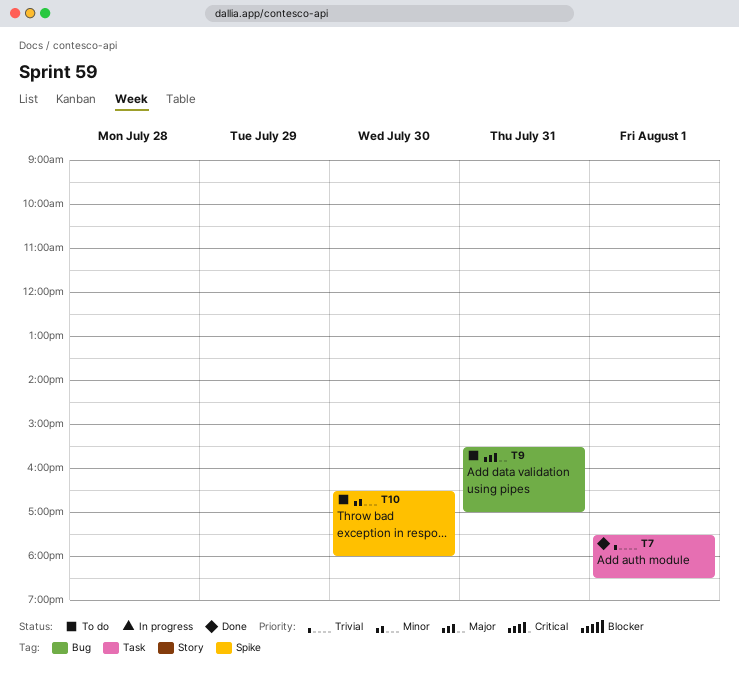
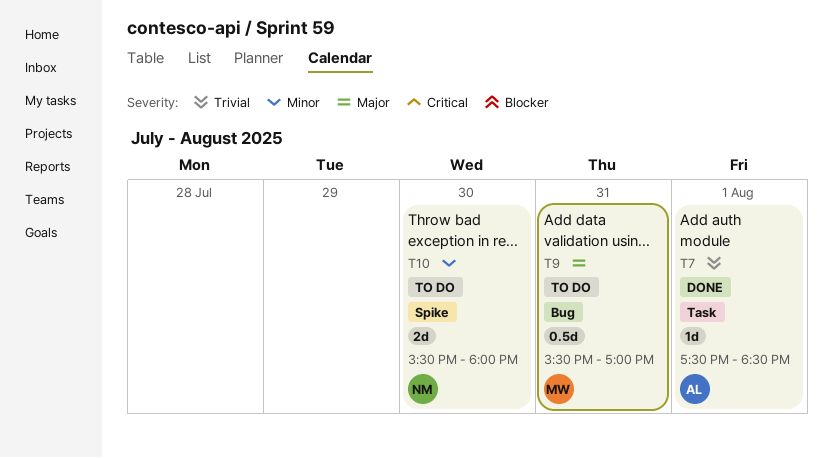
T10, begins: 16:30 -> 15:30

